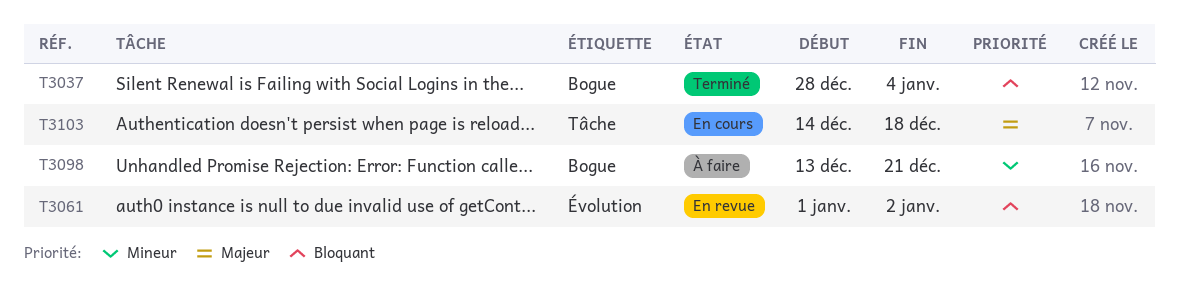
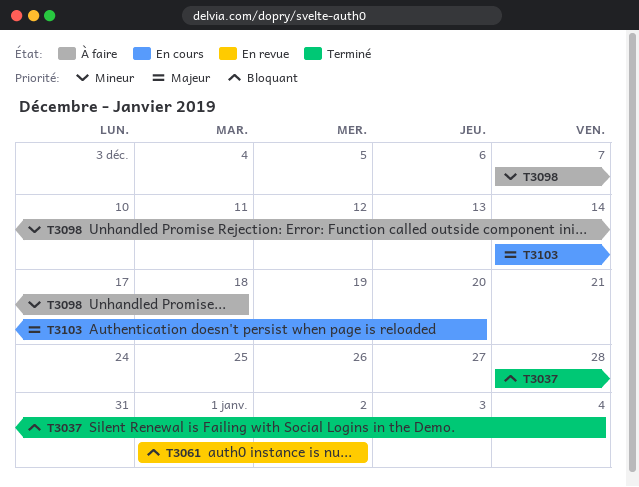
T3098, start: Dec 13 -> Dec 7
T3098, due: Dec 21 -> Dec 18
T3103, due: Dec 18 -> Dec 20

